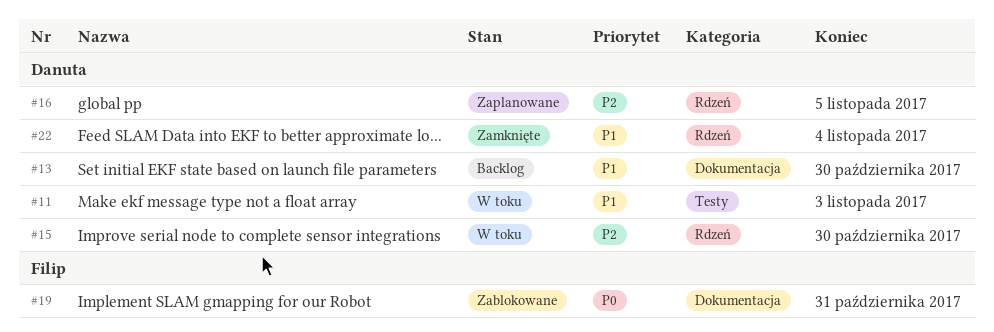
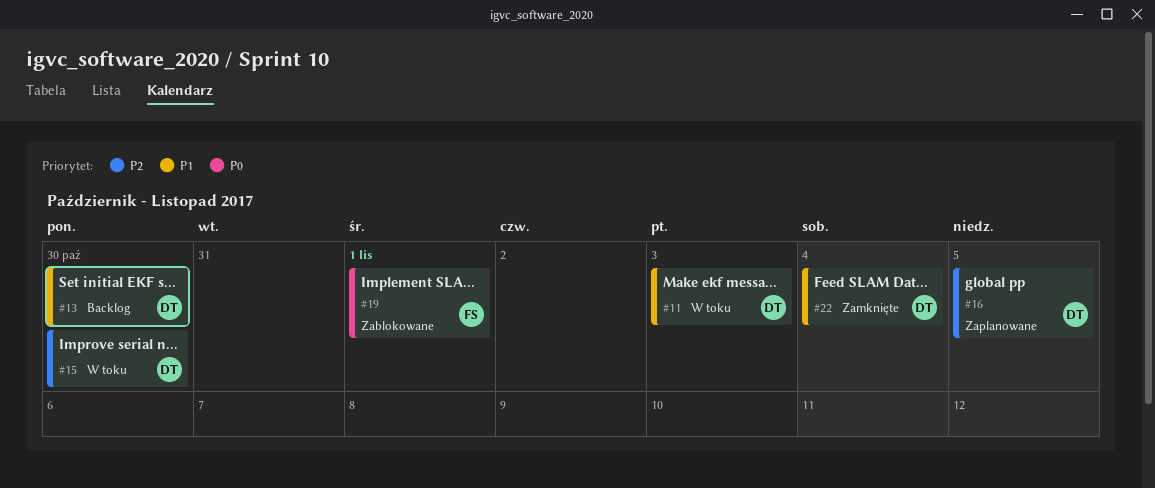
#19, due: Oct 31 -> Nov 1

